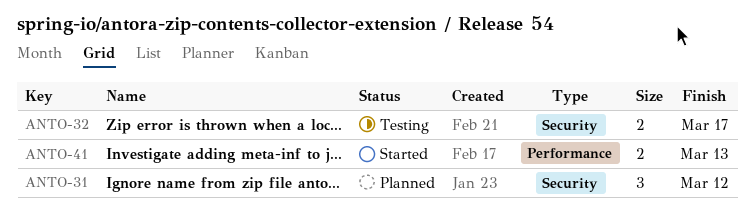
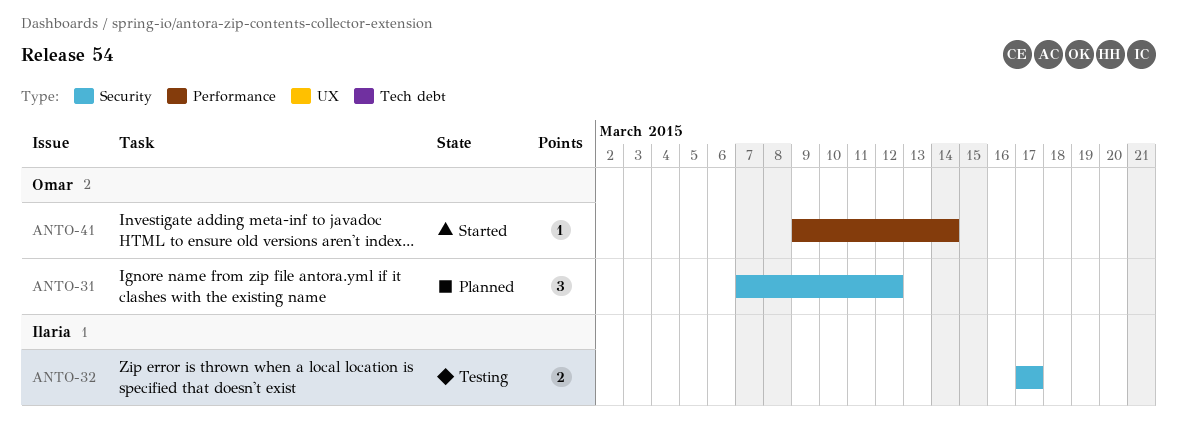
ANTO-41, estimate: 2 -> 1
ANTO-41, due: Mar 13 -> Mar 14

